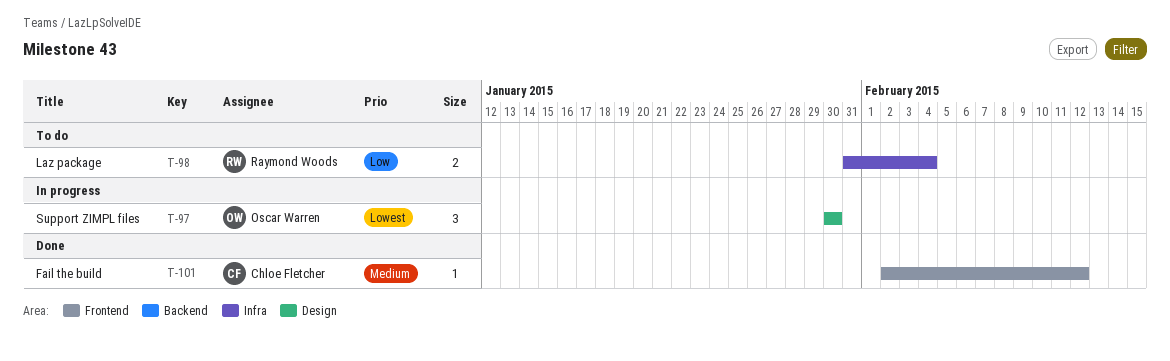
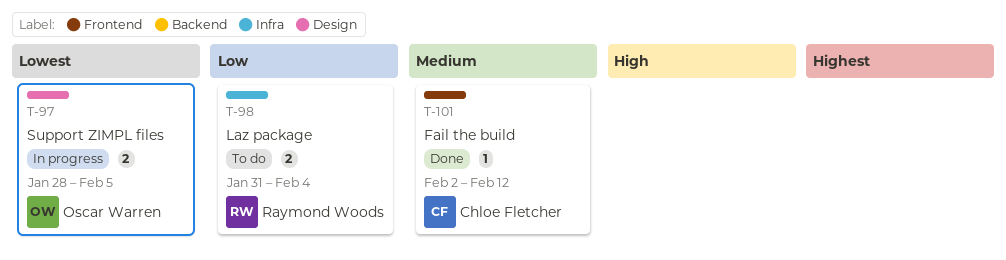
T-97, estimate: 3 -> 2
T-97, start: Jan 30 -> Jan 28
T-97, due: Jan 30 -> Feb 5

